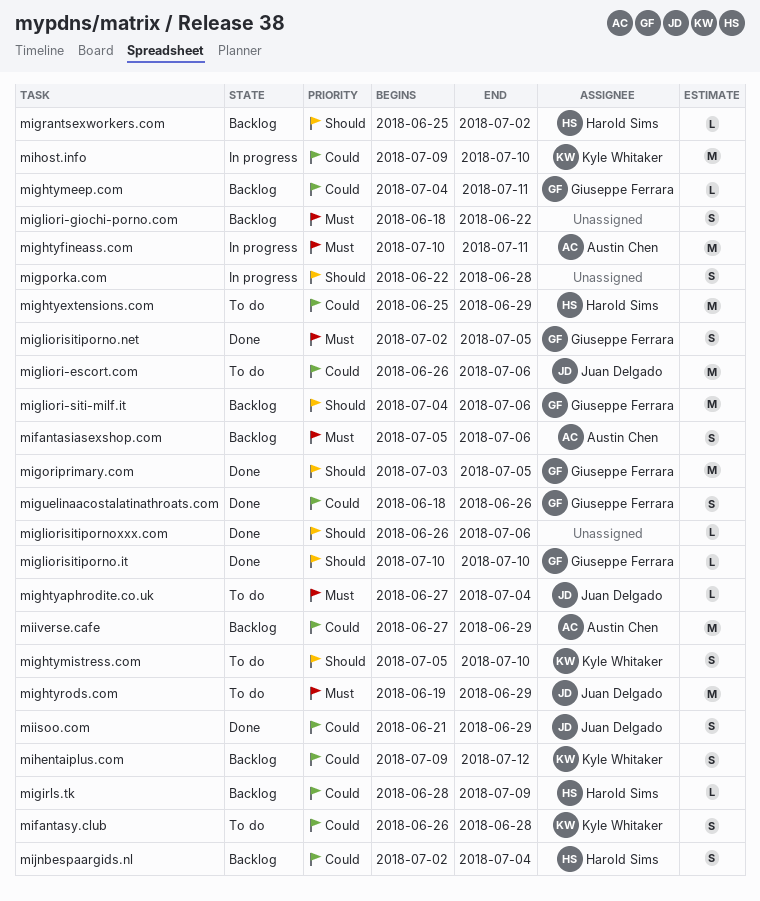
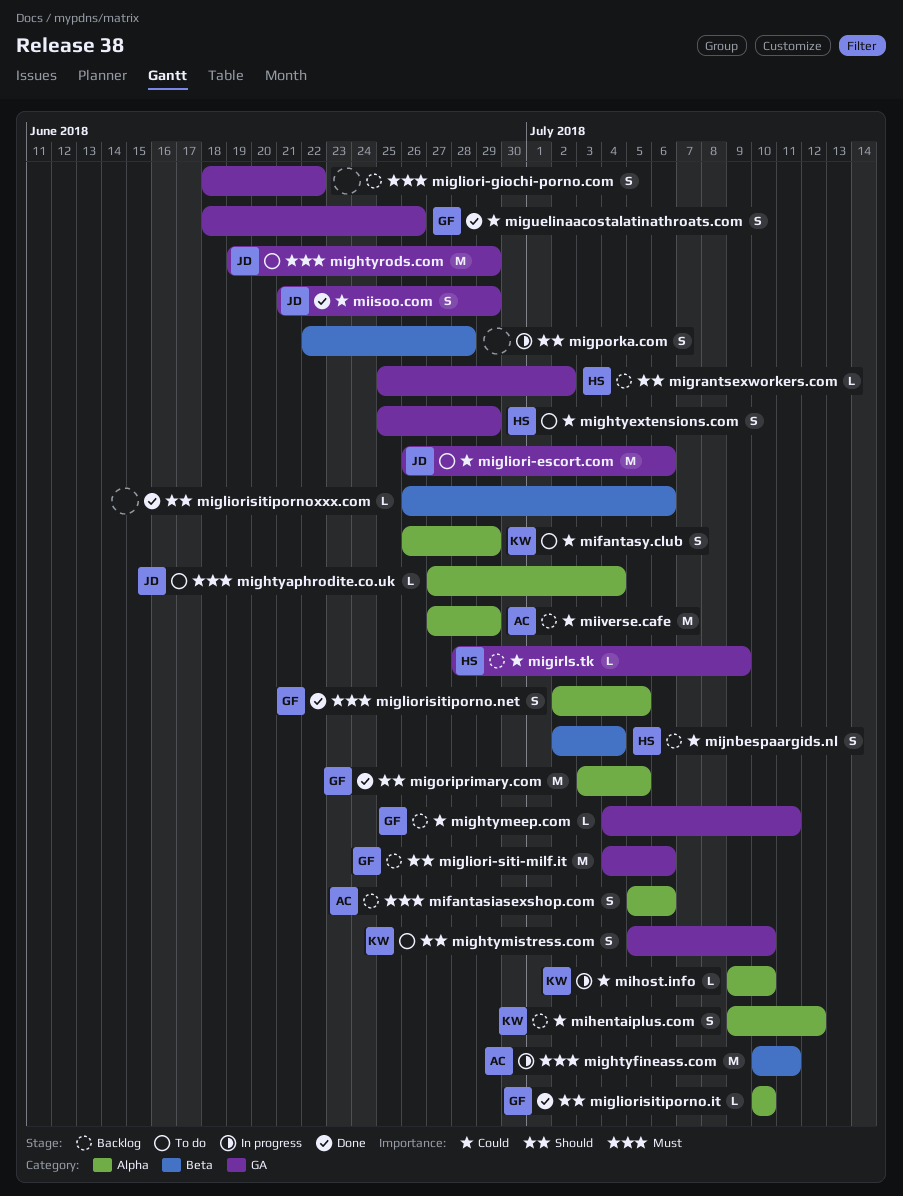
mifantasy.club, due: Jun 28 -> Jun 29
mightyextensions.com, estimate: M -> S
mihost.info, estimate: M -> L

